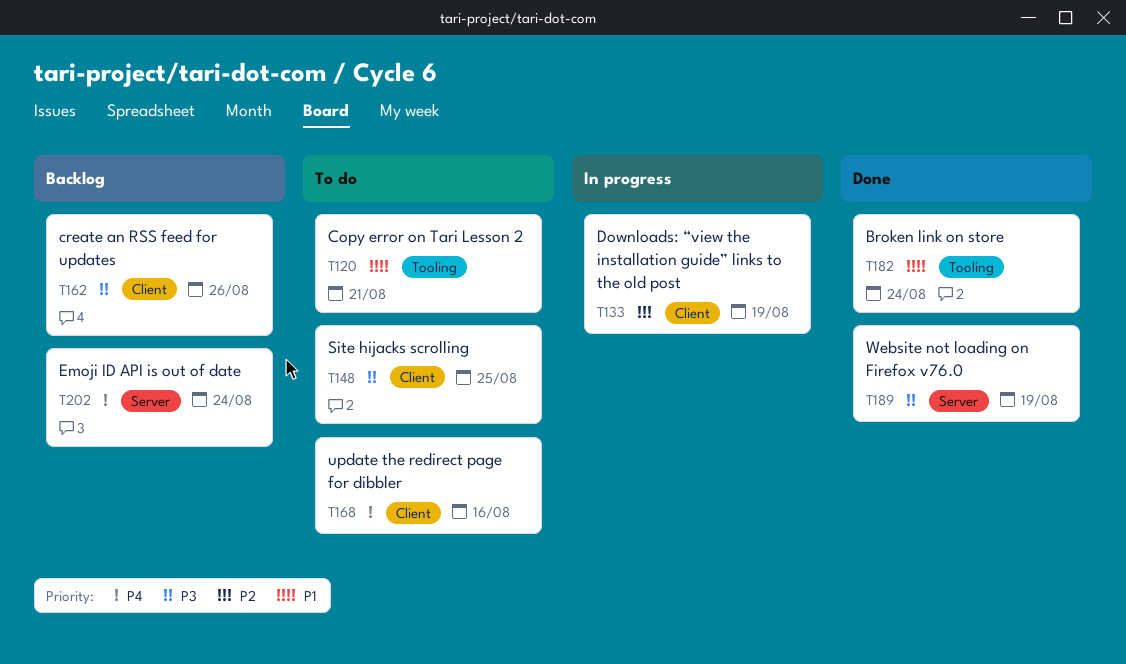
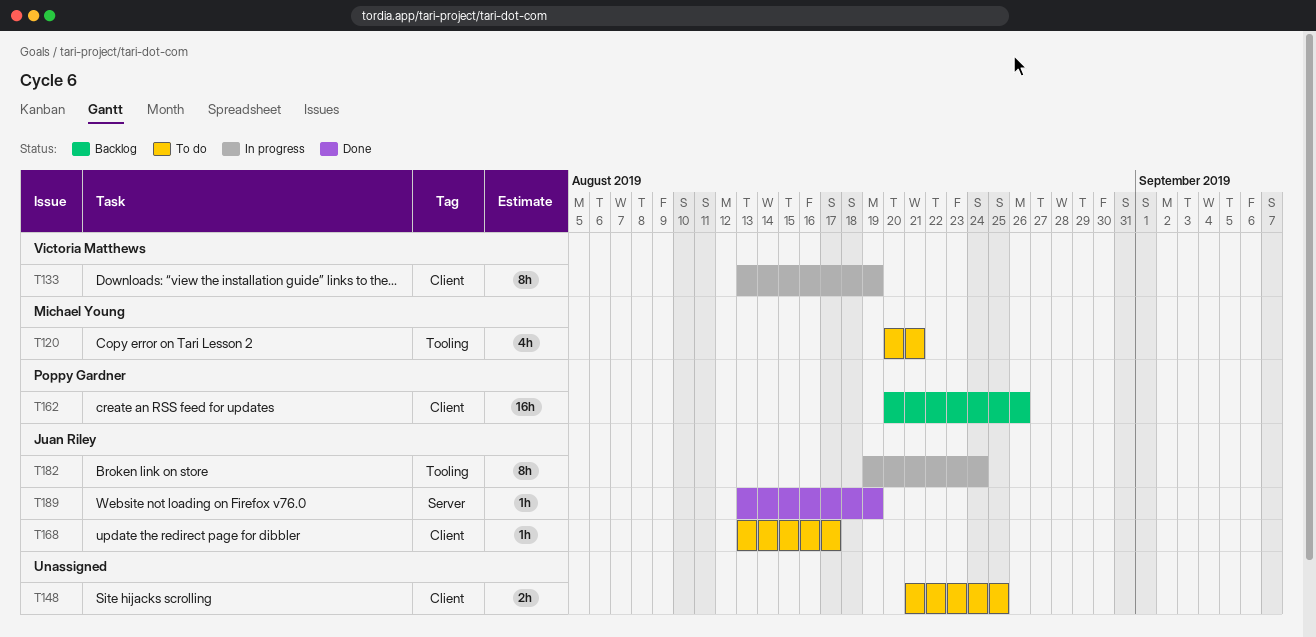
T168, due: Aug 16 -> Aug 17
T182, status: Done -> In progress
T202: present -> none

